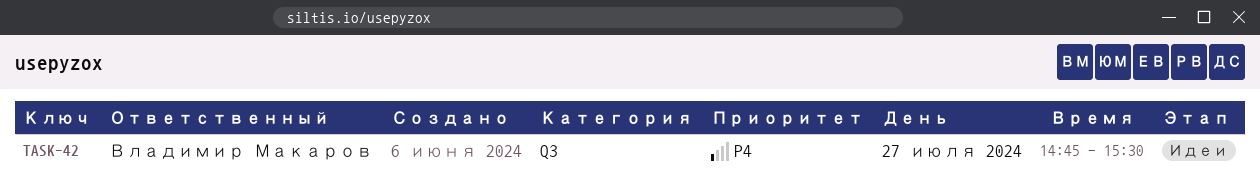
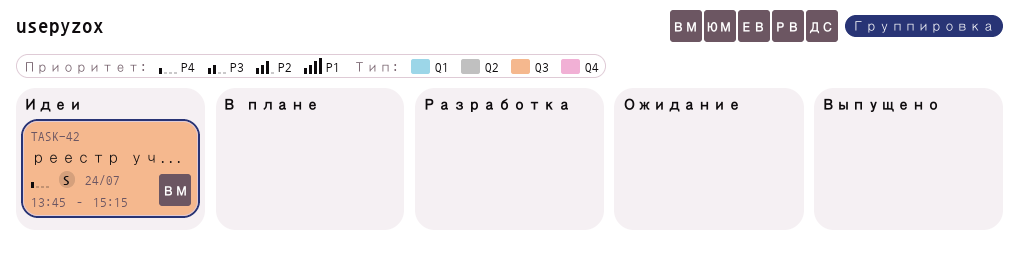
TASK-42, day: Jul 27 -> Jul 24
TASK-42, begins: 14:45 -> 13:45
TASK-42, ends: 15:30 -> 15:15

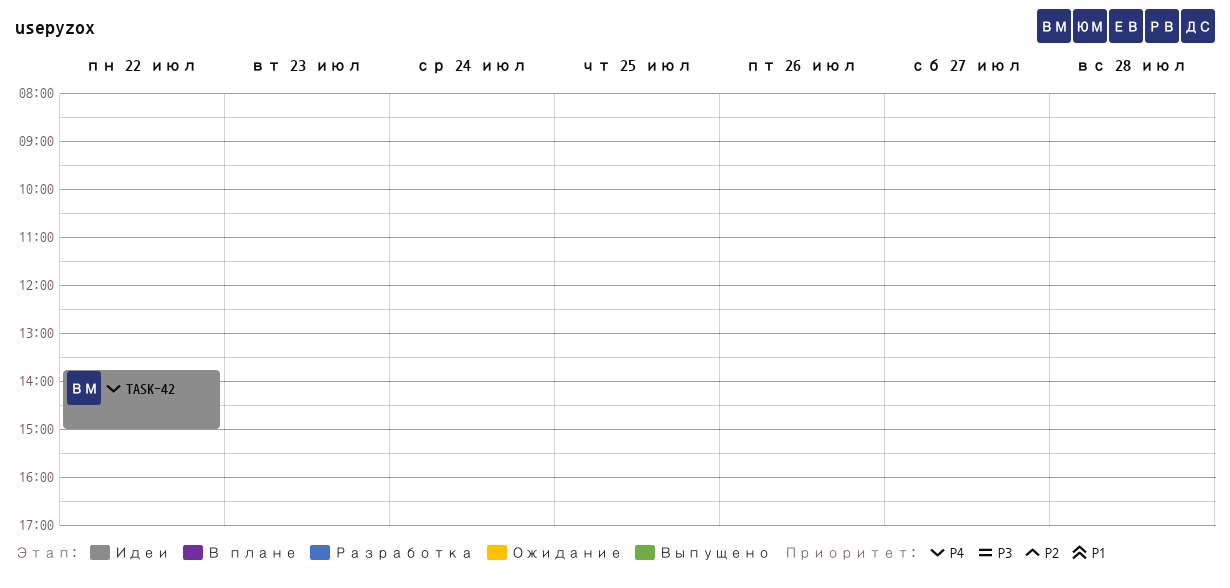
TASK-42, day: Jul 24 -> Jul 22
TASK-42, ends: 15:15 -> 15:00

